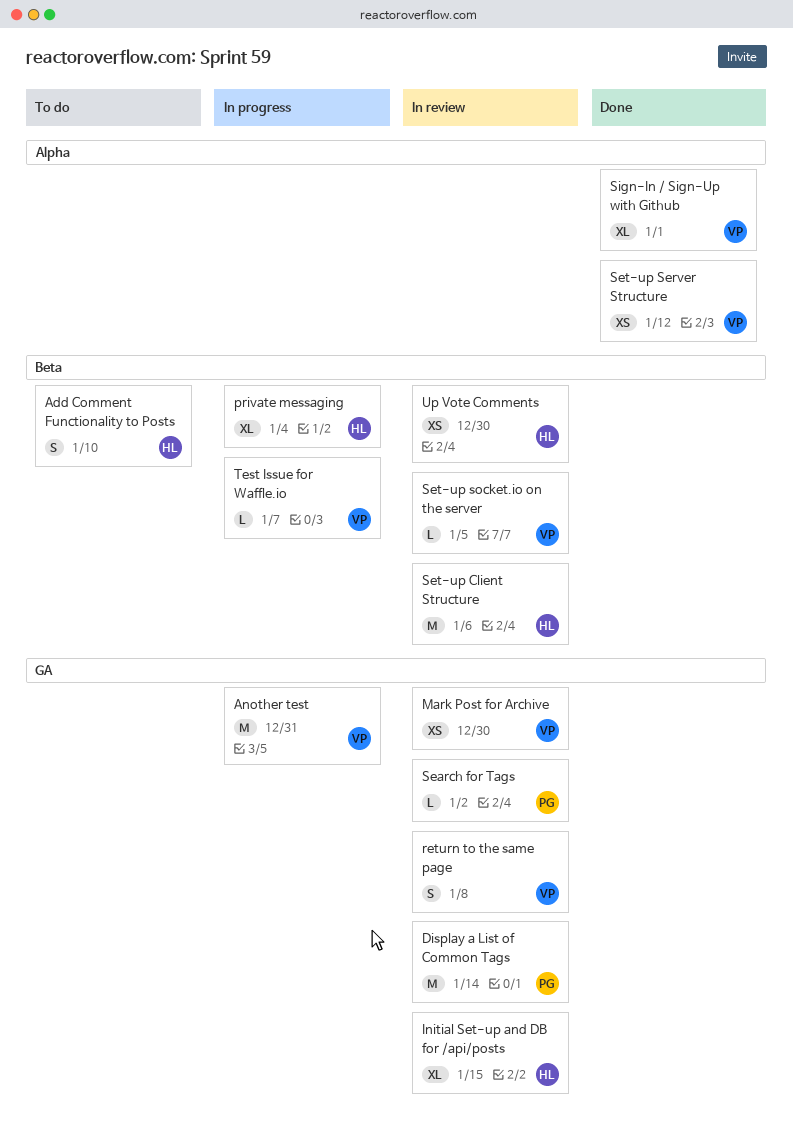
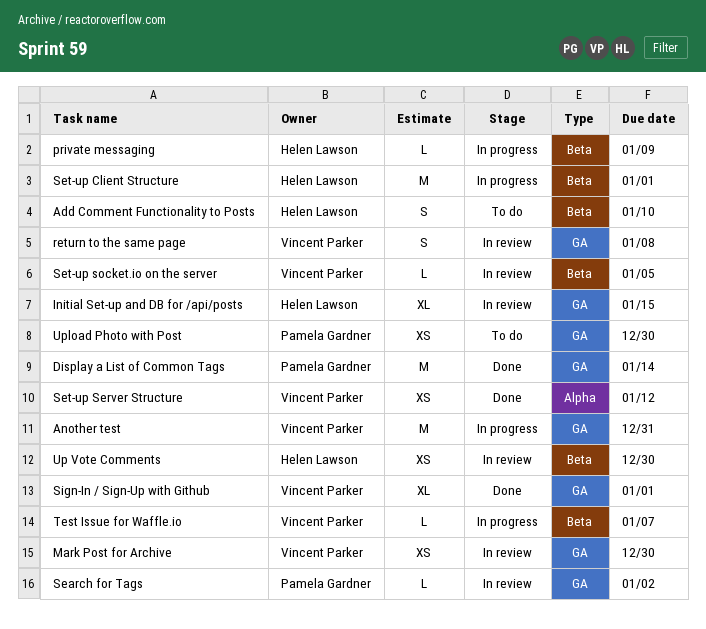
Display a List of Common Tags, status: In review -> Done
private messaging, estimate: XL -> L
private messaging, due: Jan 4 -> Jan 9
Set-up Client Structure, status: In review -> In progress
Set-up Client Structure, due: Jan 6 -> Jan 1
Sign-In / Sign-Up with Github, label: Alpha -> GA
Upload Photo with Post: none -> present

